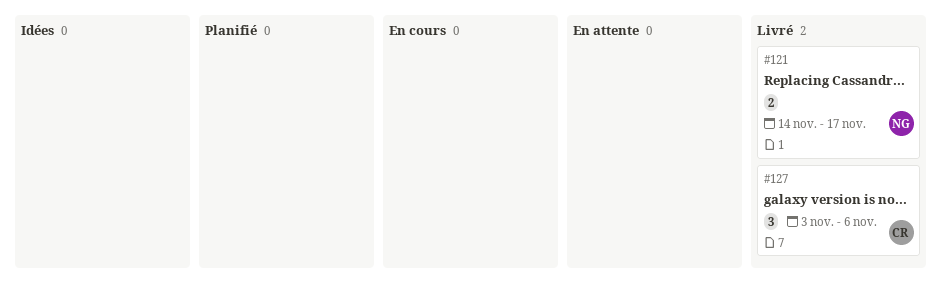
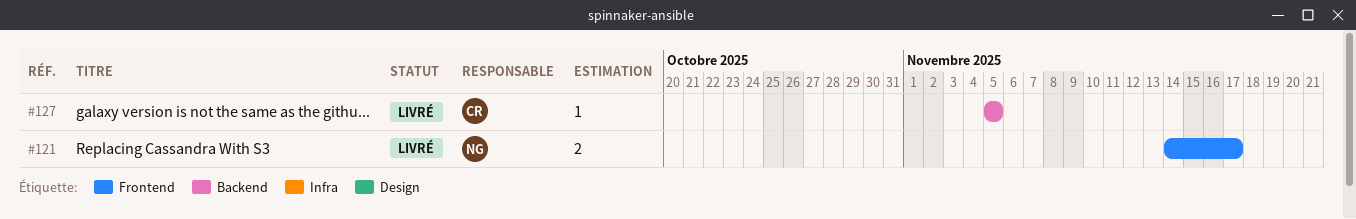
#127, estimate: 3 -> 1
#127, start: Nov 3 -> Nov 5
#127, due: Nov 6 -> Nov 5

